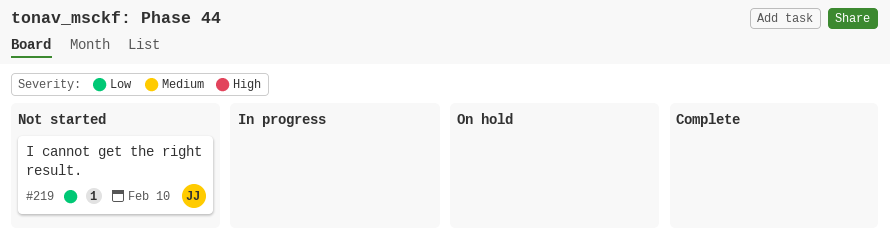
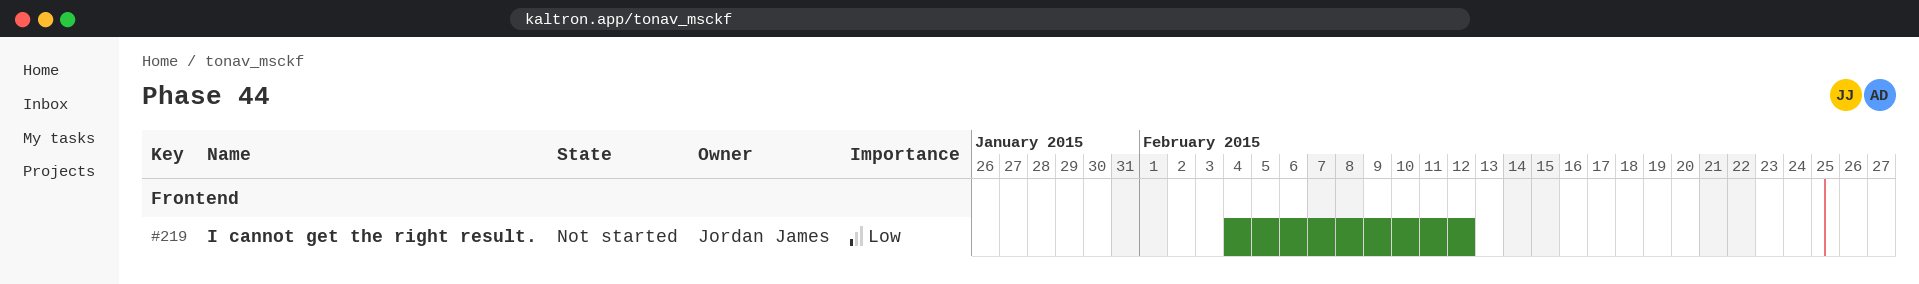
#219, due: Feb 10 -> Feb 12

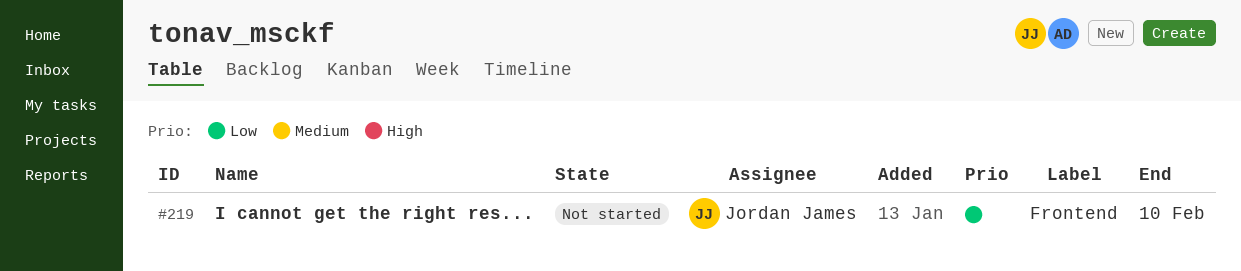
#219, due: Feb 12 -> Feb 10

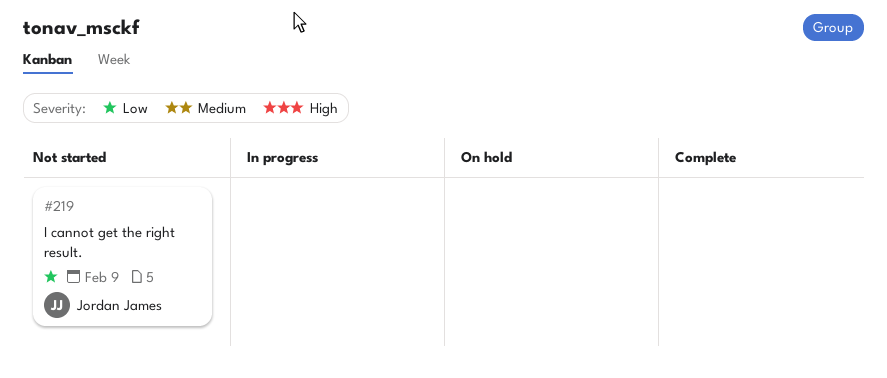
#219, due: Feb 10 -> Feb 9

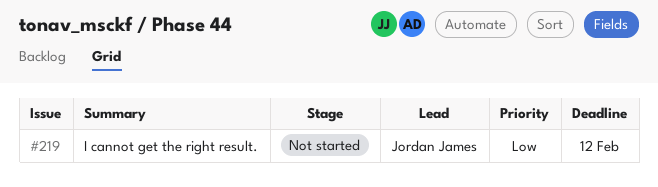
#219, due: Feb 9 -> Feb 12

